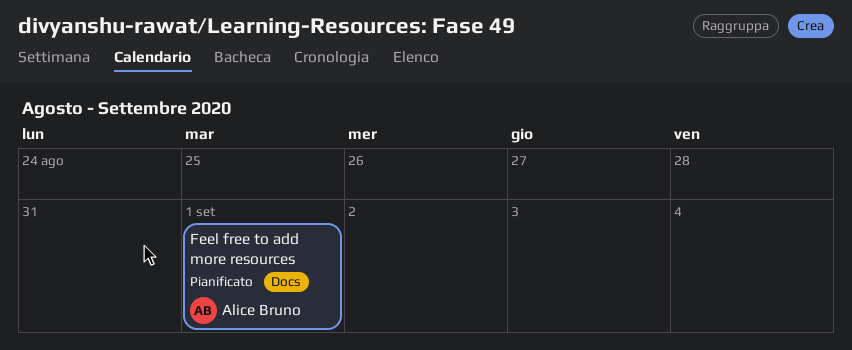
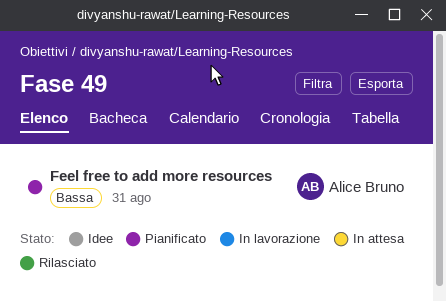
Feel free to add more resources, due: Sep 1 -> Aug 31

